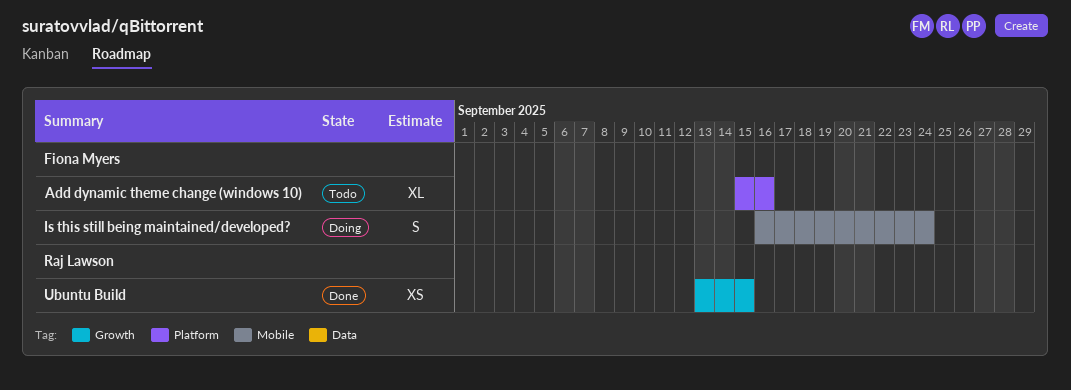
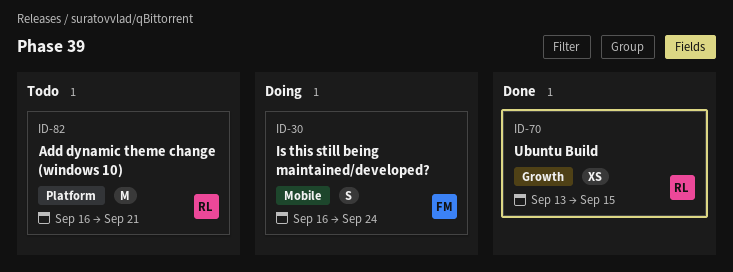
Add dynamic theme change (windows 10), owner: Fiona Myers -> Raj Lawson
Add dynamic theme change (windows 10), estimate: XL -> M
Add dynamic theme change (windows 10), start: Sep 15 -> Sep 16
Add dynamic theme change (windows 10), due: Sep 16 -> Sep 21

